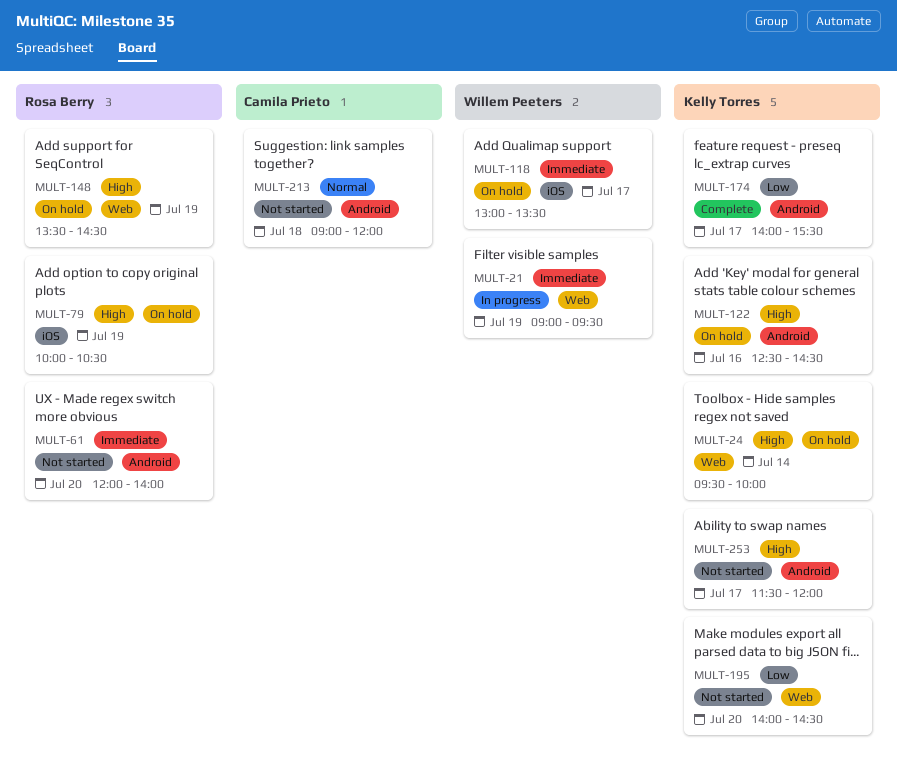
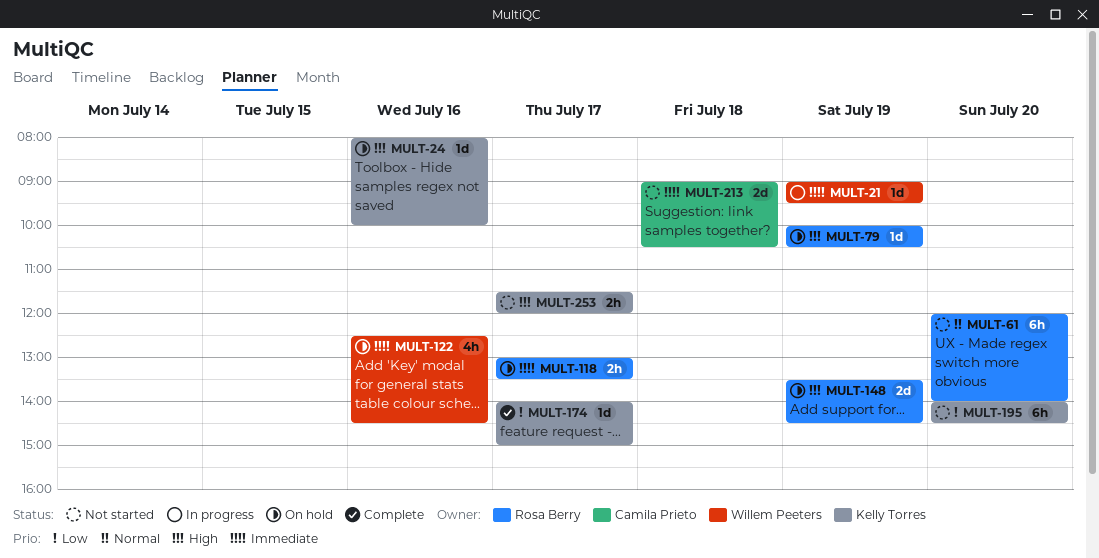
MULT-24, day: Jul 14 -> Jul 16
MULT-24, begins: 09:30 -> 08:00
MULT-61, priority: Immediate -> Normal
MULT-118, owner: Willem Peeters -> Rosa Berry
MULT-122, owner: Kelly Torres -> Willem Peeters
MULT-122, priority: High -> Immediate
MULT-174, ends: 15:30 -> 15:00
MULT-213, priority: Normal -> Immediate
MULT-213, ends: 12:00 -> 10:30

